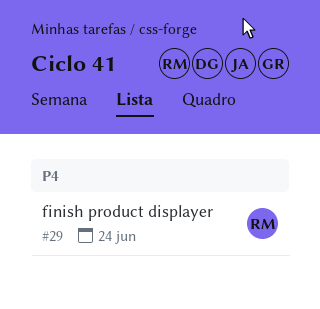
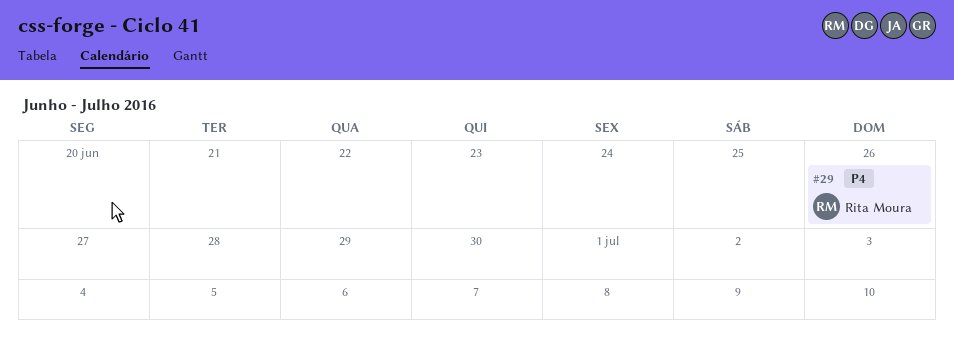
#29, due: Jun 24 -> Jun 26

